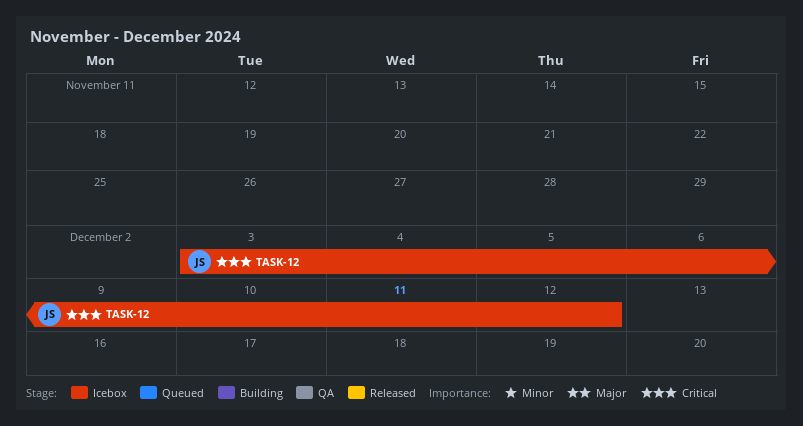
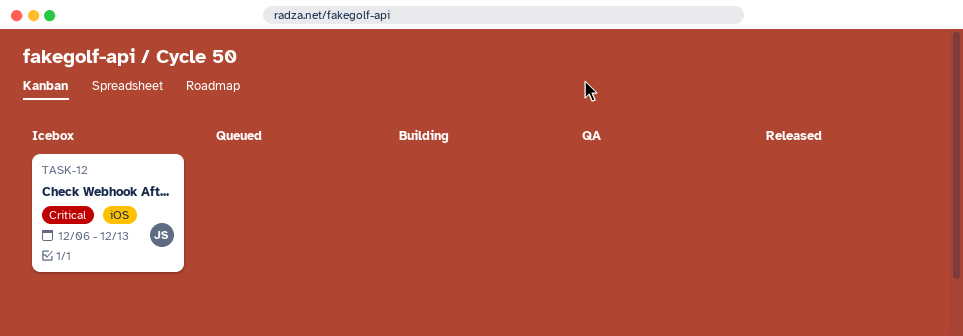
TASK-12, start: Dec 3 -> Dec 6
TASK-12, due: Dec 12 -> Dec 13

